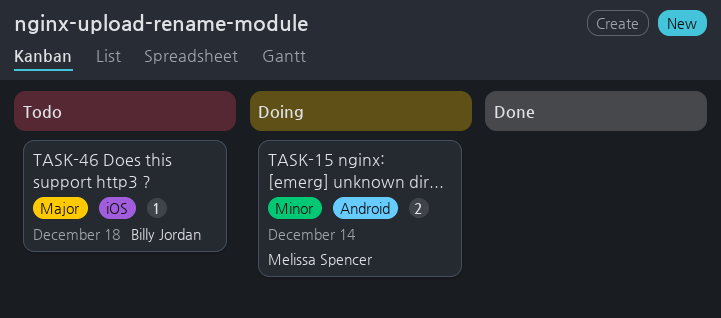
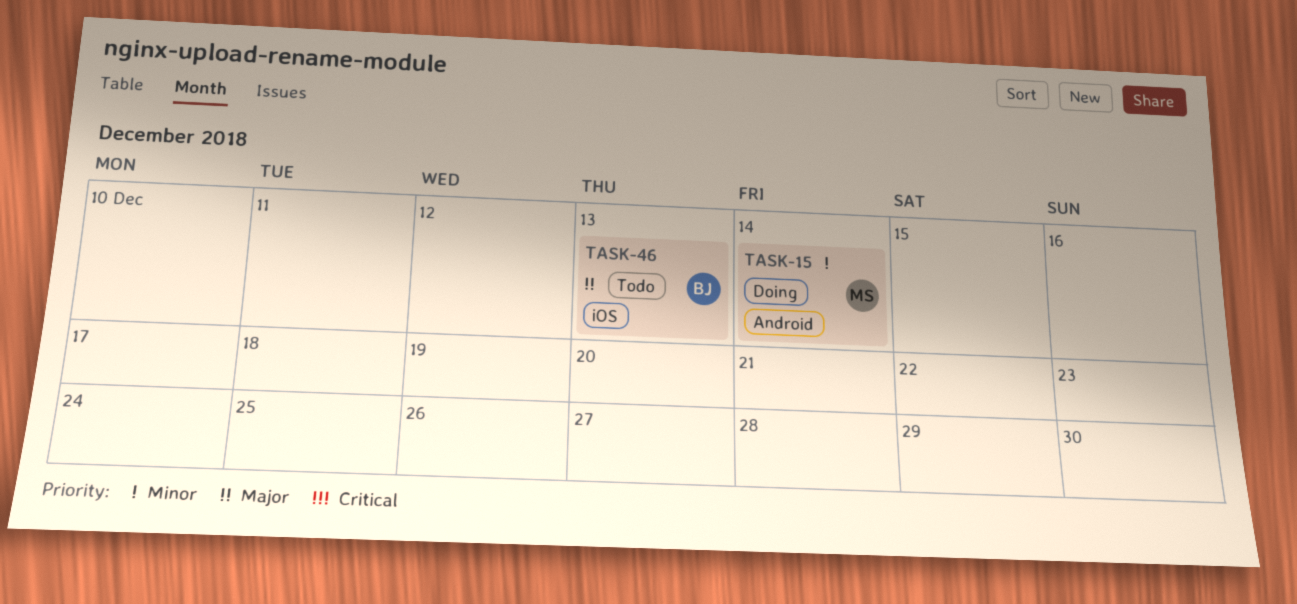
TASK-46, due: Dec 18 -> Dec 13

